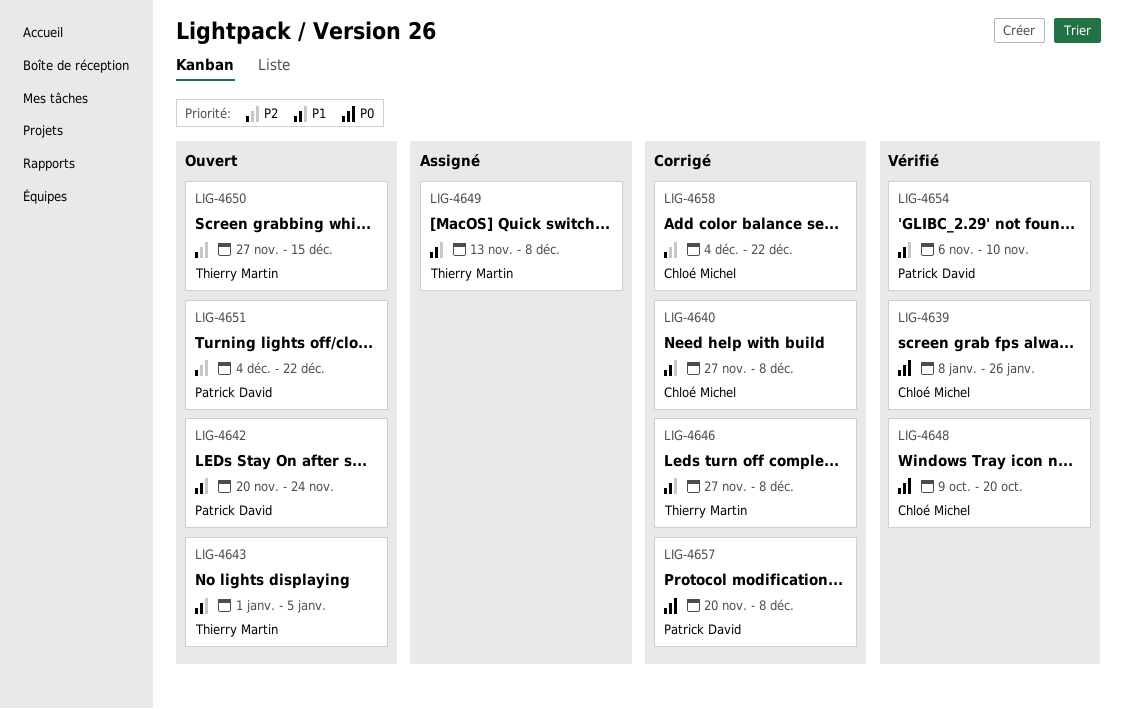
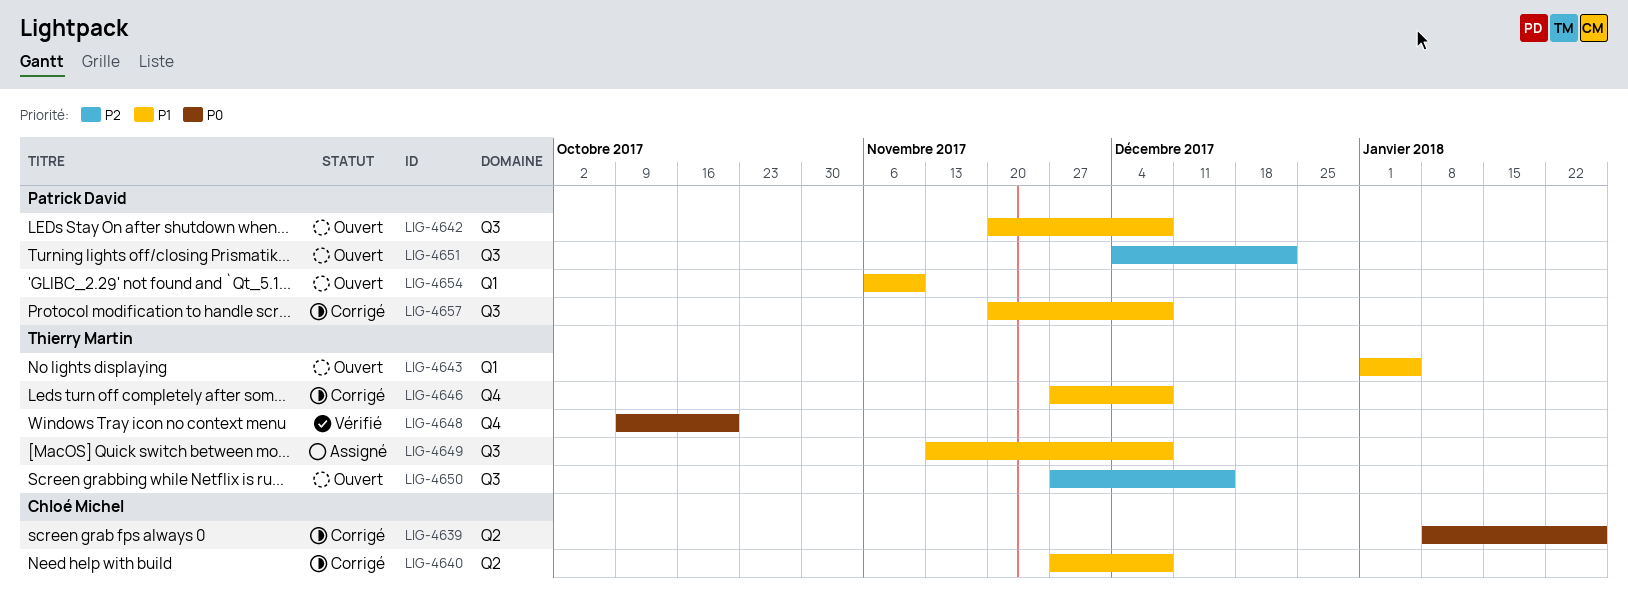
LIG-4639, status: Vérifié -> Corrigé
LIG-4642, due: Nov 24 -> Dec 8
LIG-4648, owner: Chloé Michel -> Thierry Martin
LIG-4654, status: Vérifié -> Ouvert
LIG-4657, priority: P0 -> P1
LIG-4658: present -> none

